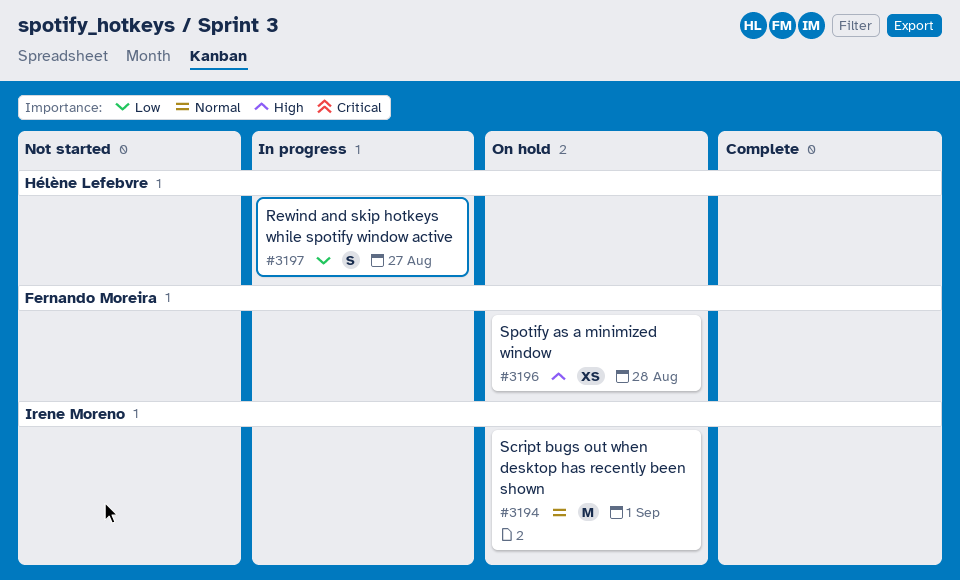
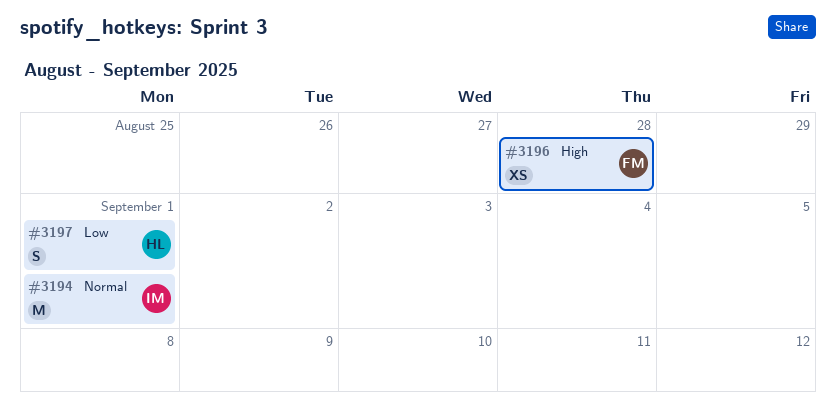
#3197, due: Aug 27 -> Sep 1

